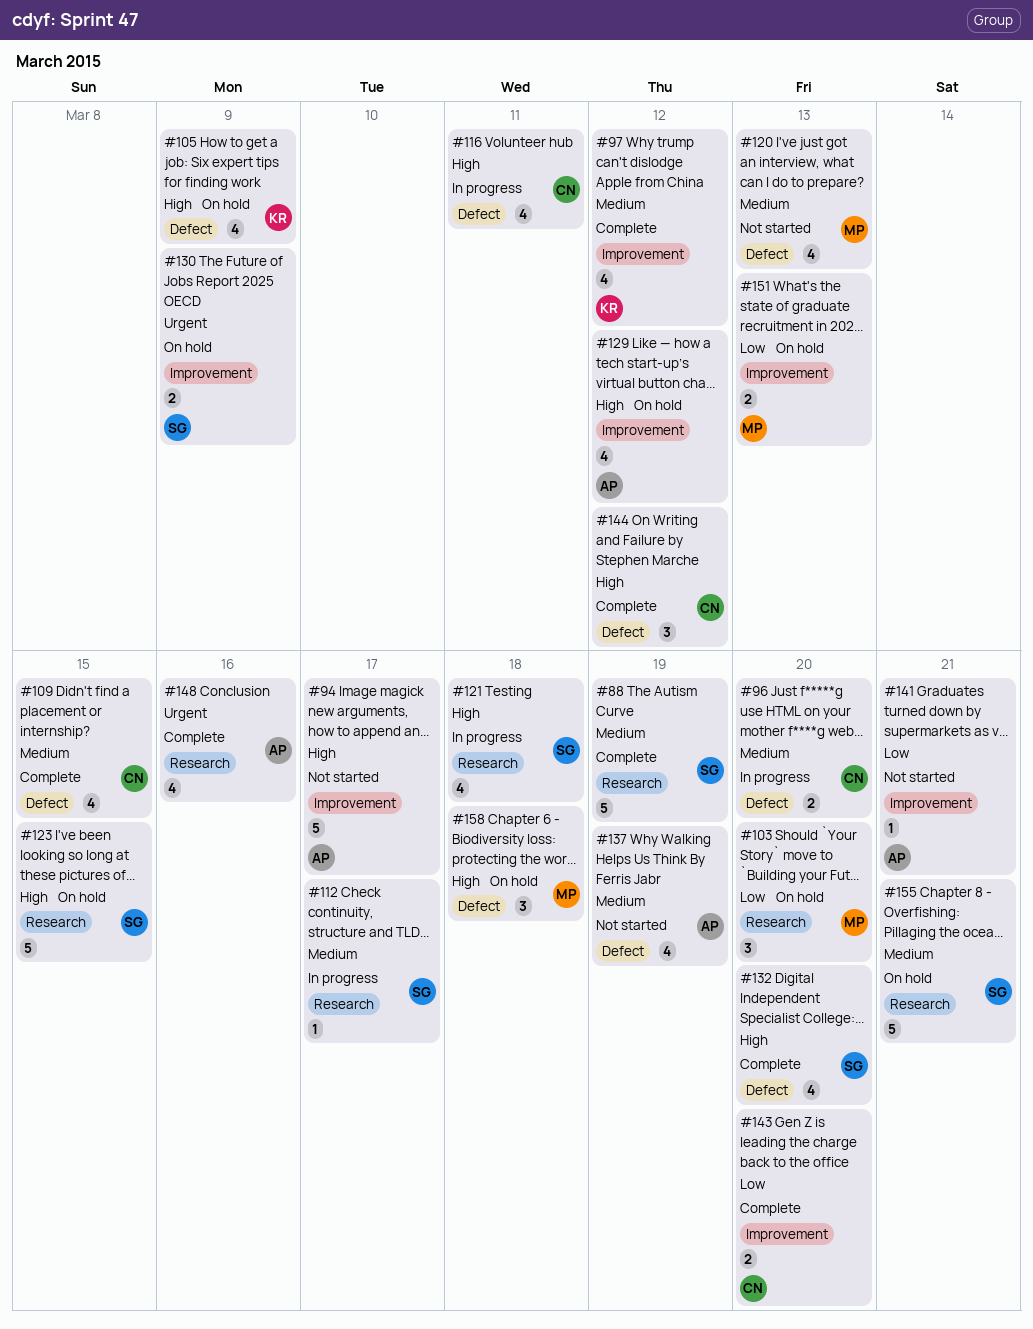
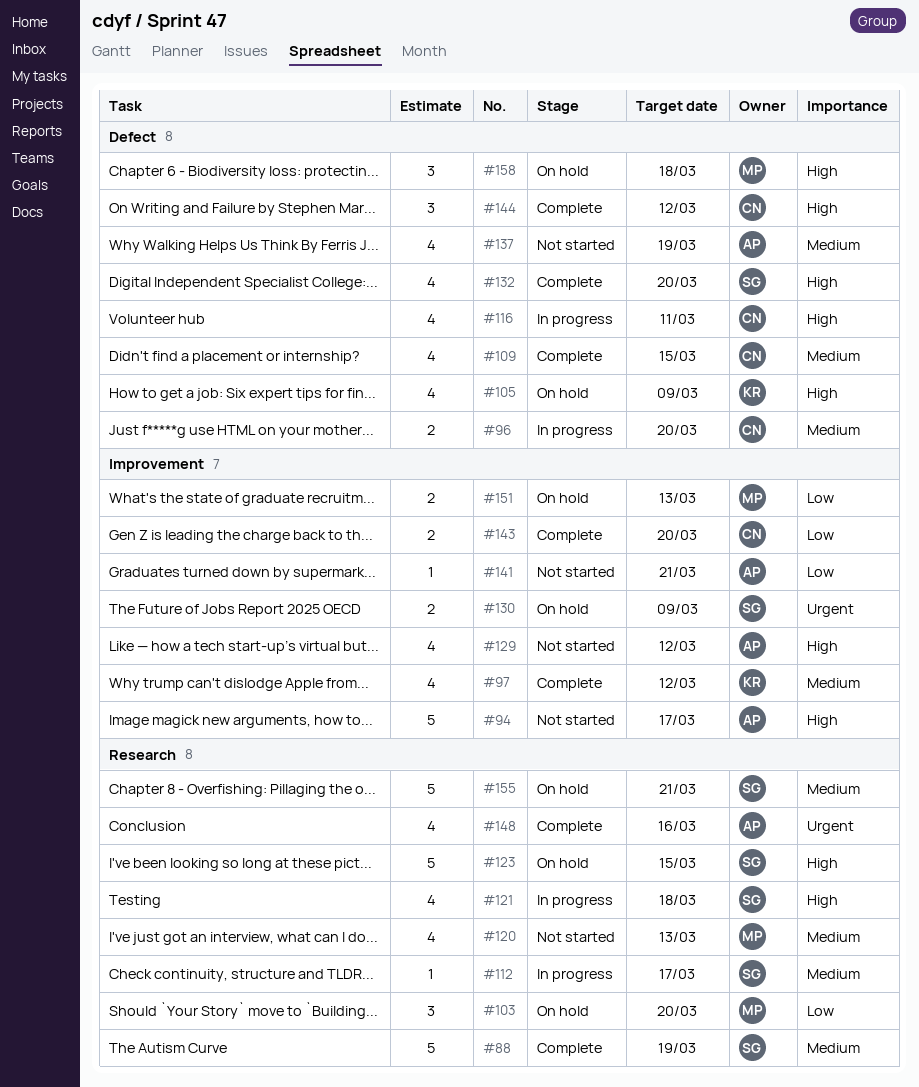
#120, label: Defect -> Research
#129, status: On hold -> Not started

